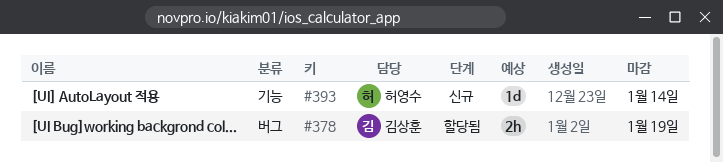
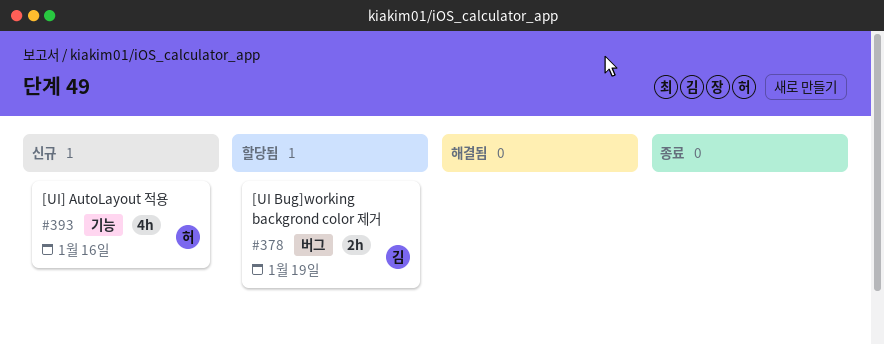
#393, estimate: 1d -> 4h
#393, due: Jan 14 -> Jan 16

